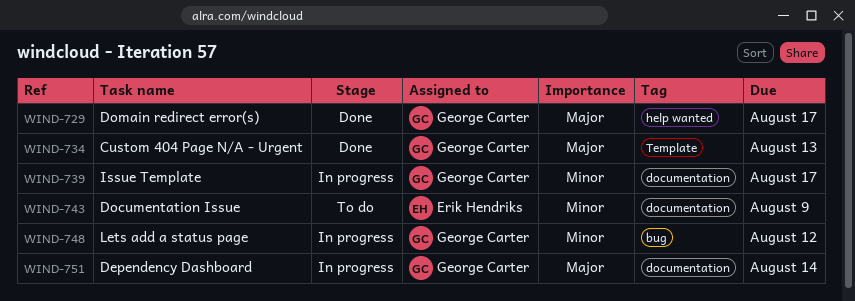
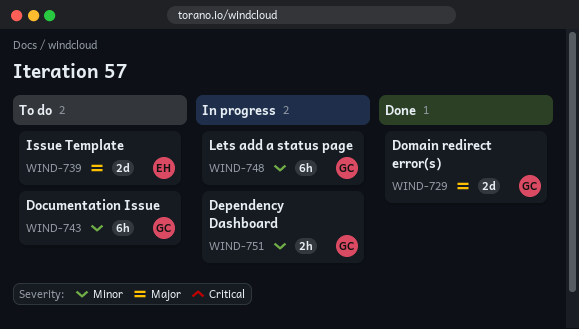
WIND-734: present -> none
WIND-739, status: In progress -> To do
WIND-739, owner: George Carter -> Erik Hendriks
WIND-739, priority: Minor -> Major
WIND-743, owner: Erik Hendriks -> George Carter
WIND-751, priority: Major -> Minor

